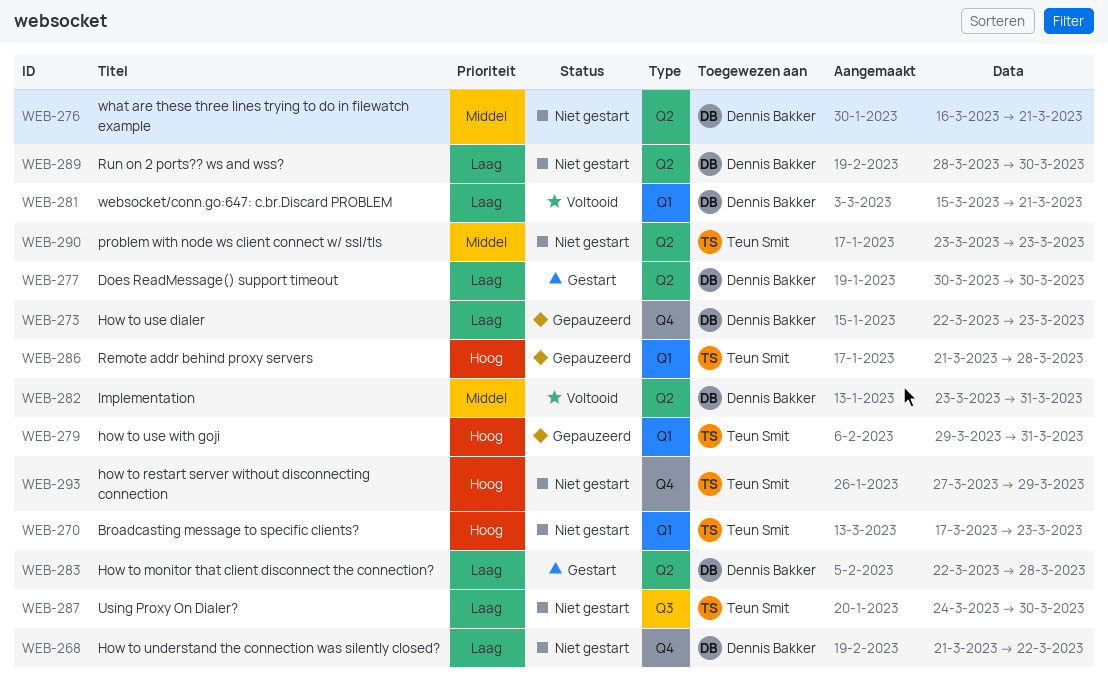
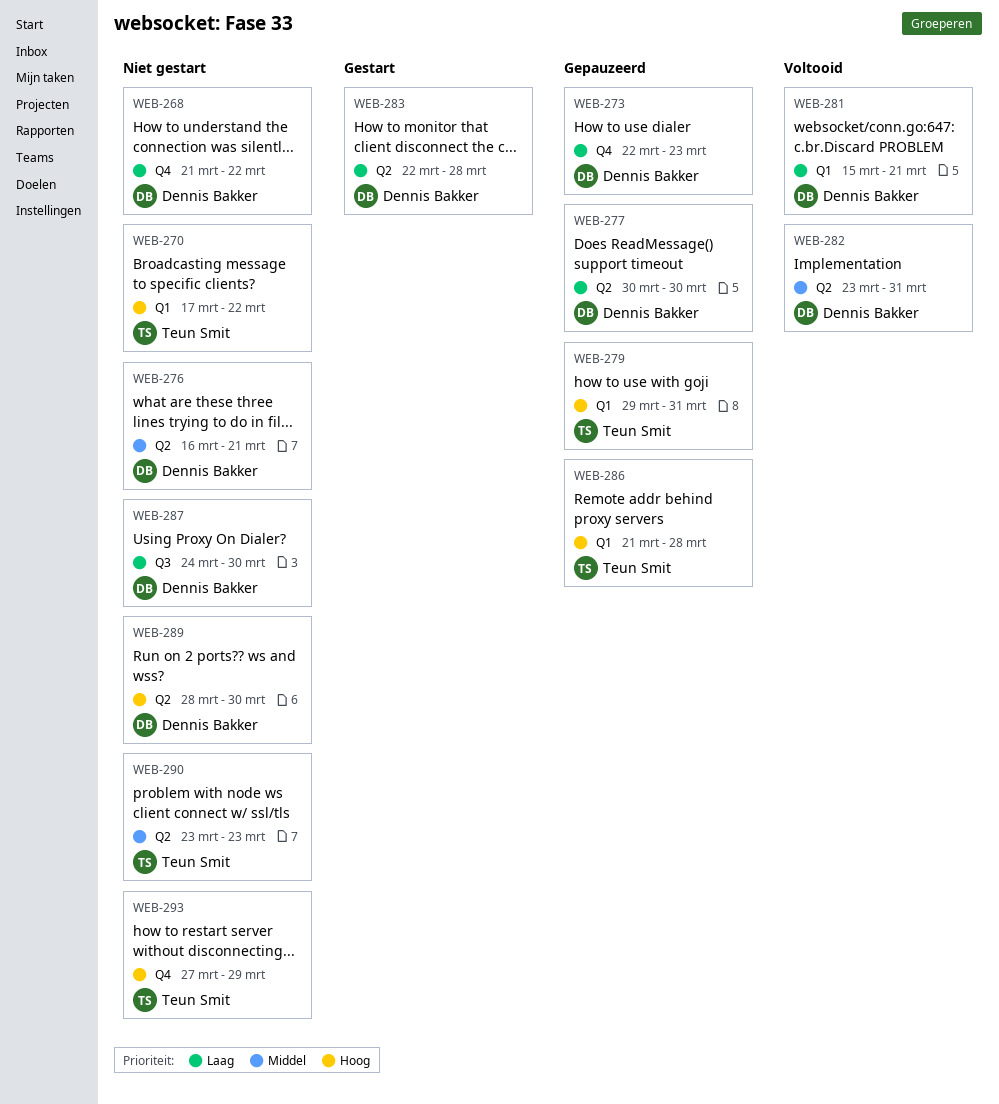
WEB-270, due: Mar 23 -> Mar 22
WEB-277, status: Gestart -> Gepauzeerd
WEB-287, owner: Teun Smit -> Dennis Bakker
WEB-289, priority: Laag -> Hoog

